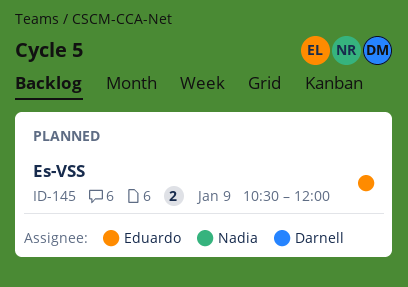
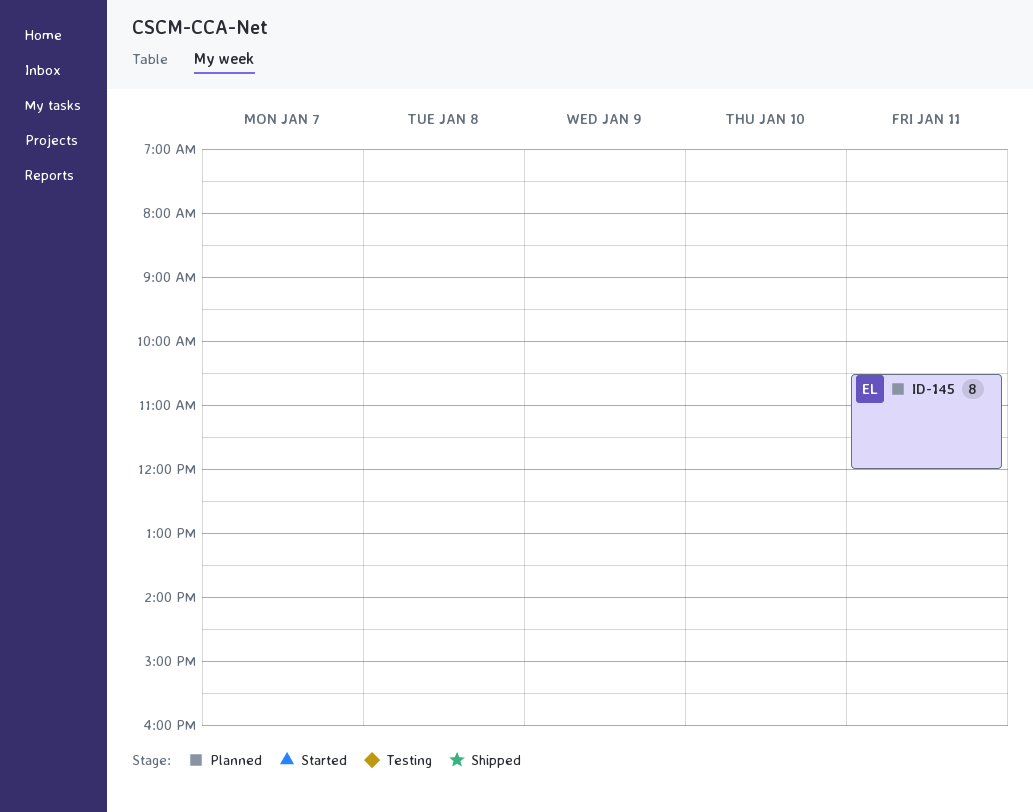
ID-145, estimate: 2 -> 8
ID-145, day: Jan 9 -> Jan 11

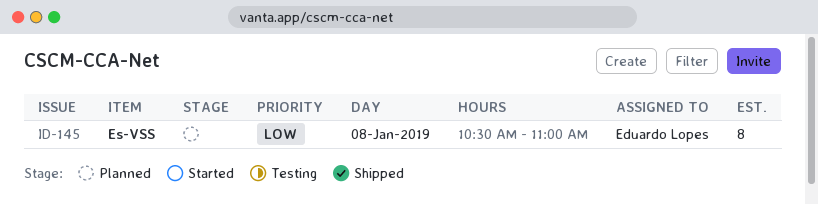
ID-145, day: Jan 11 -> Jan 8
ID-145, ends: 12:00 -> 11:00

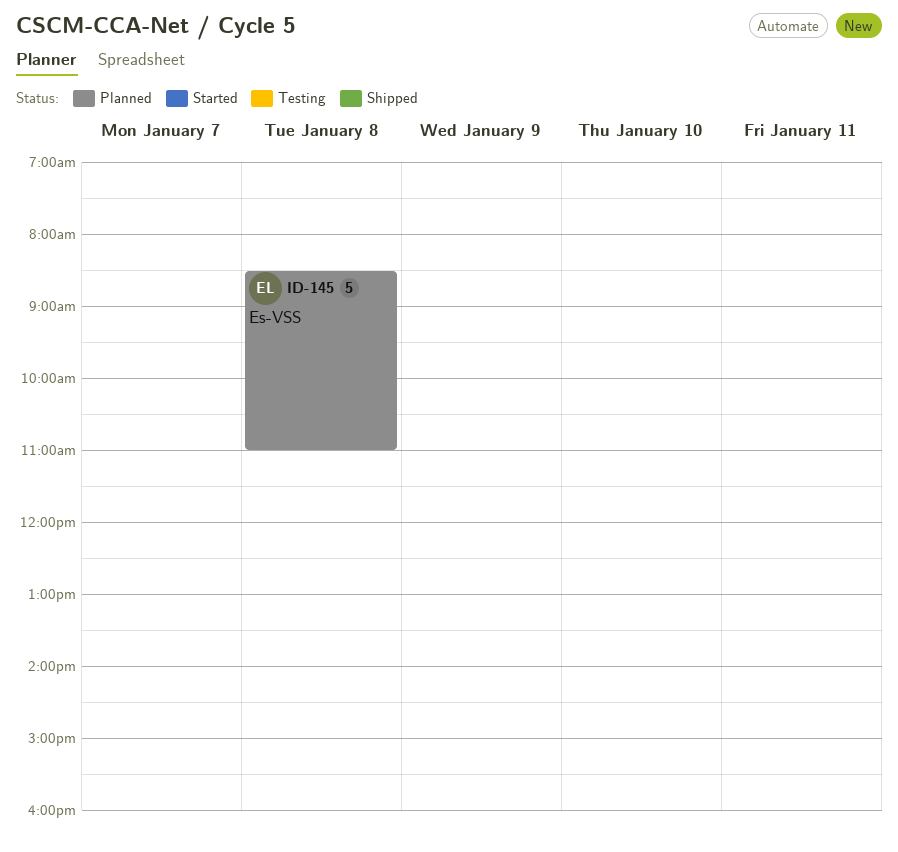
ID-145, estimate: 8 -> 5
ID-145, begins: 10:30 -> 08:30

